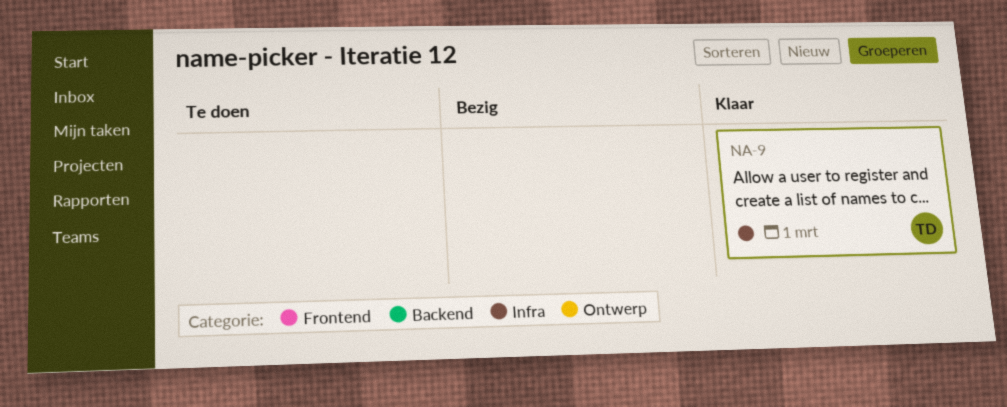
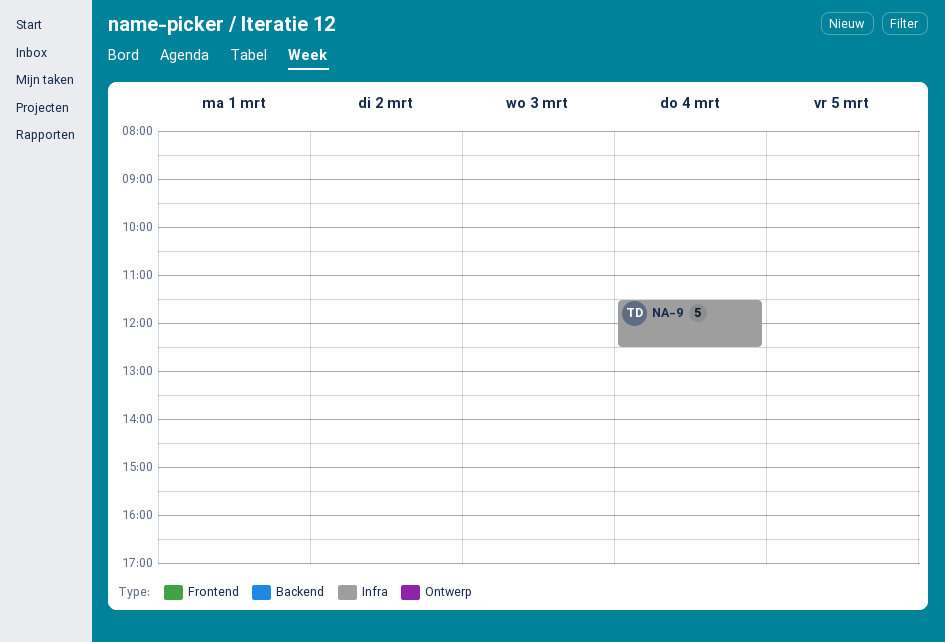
NA-9, day: Mar 1 -> Mar 4

